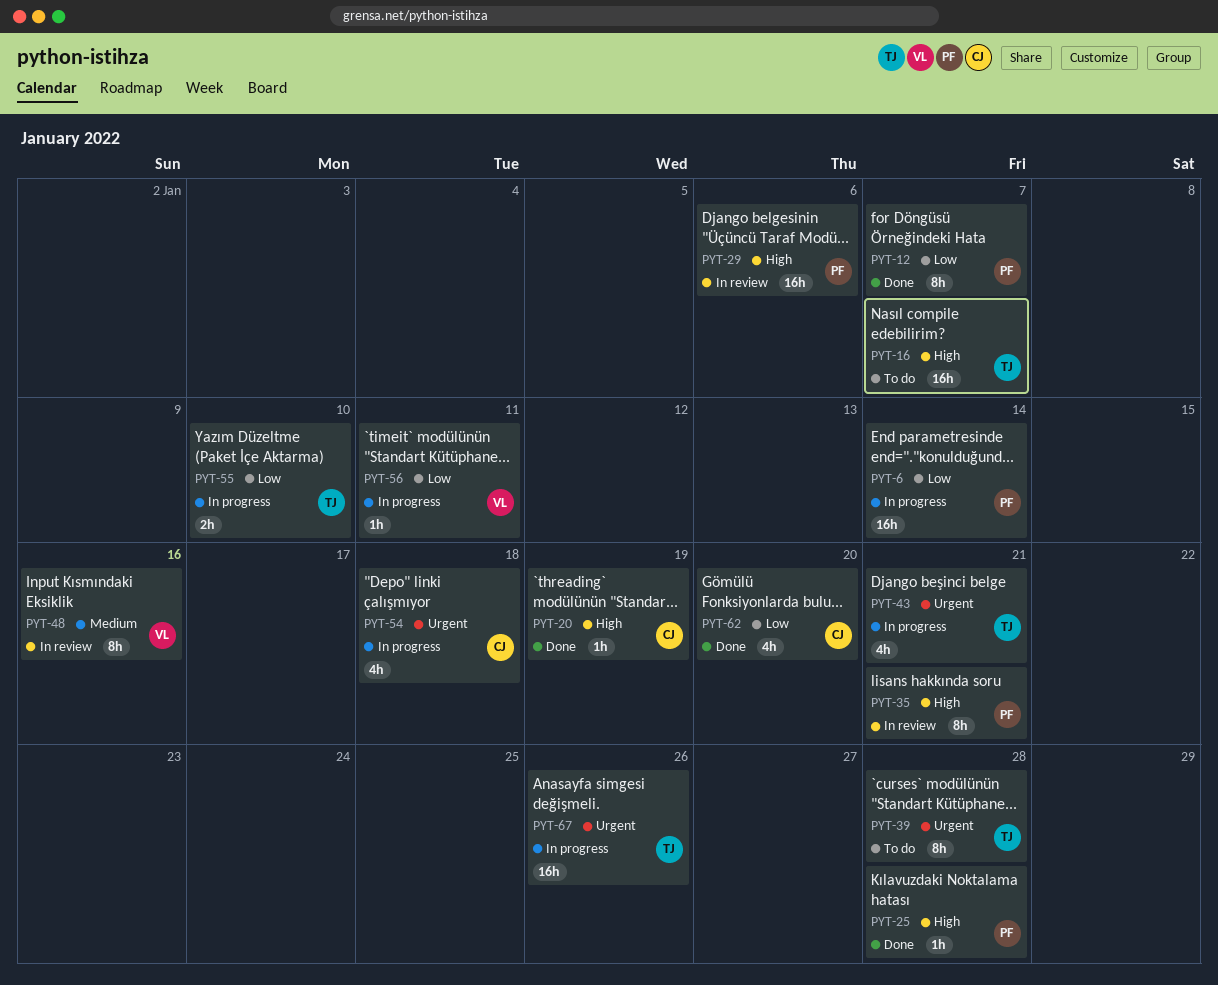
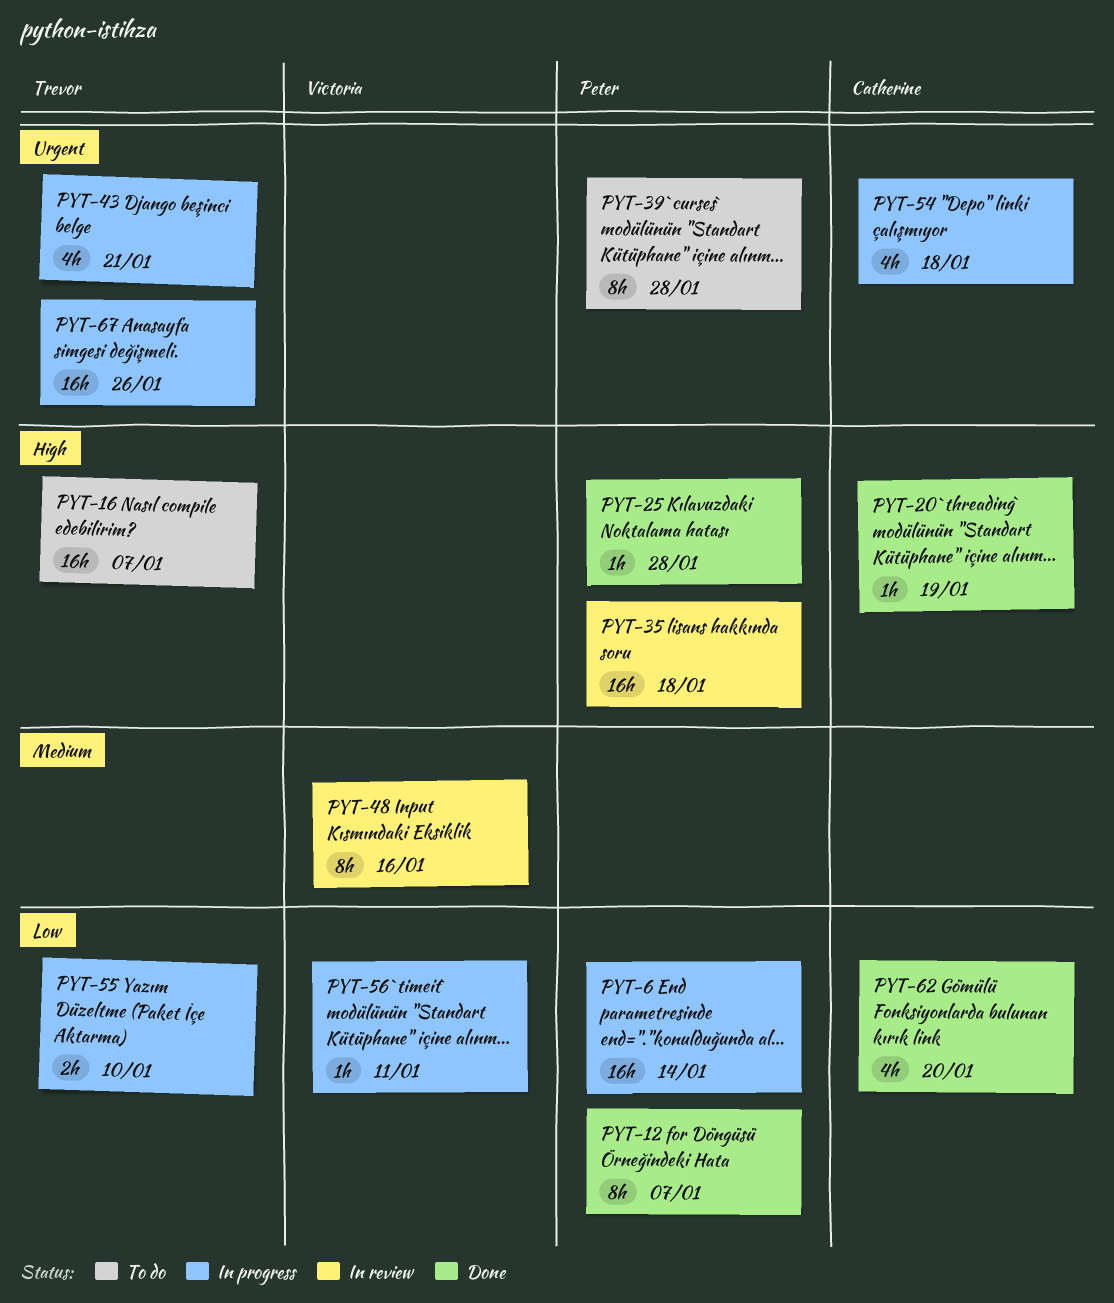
PYT-29: present -> none
PYT-35, estimate: 8h -> 16h
PYT-35, due: Jan 21 -> Jan 18
PYT-39, owner: Trevor -> Peter

